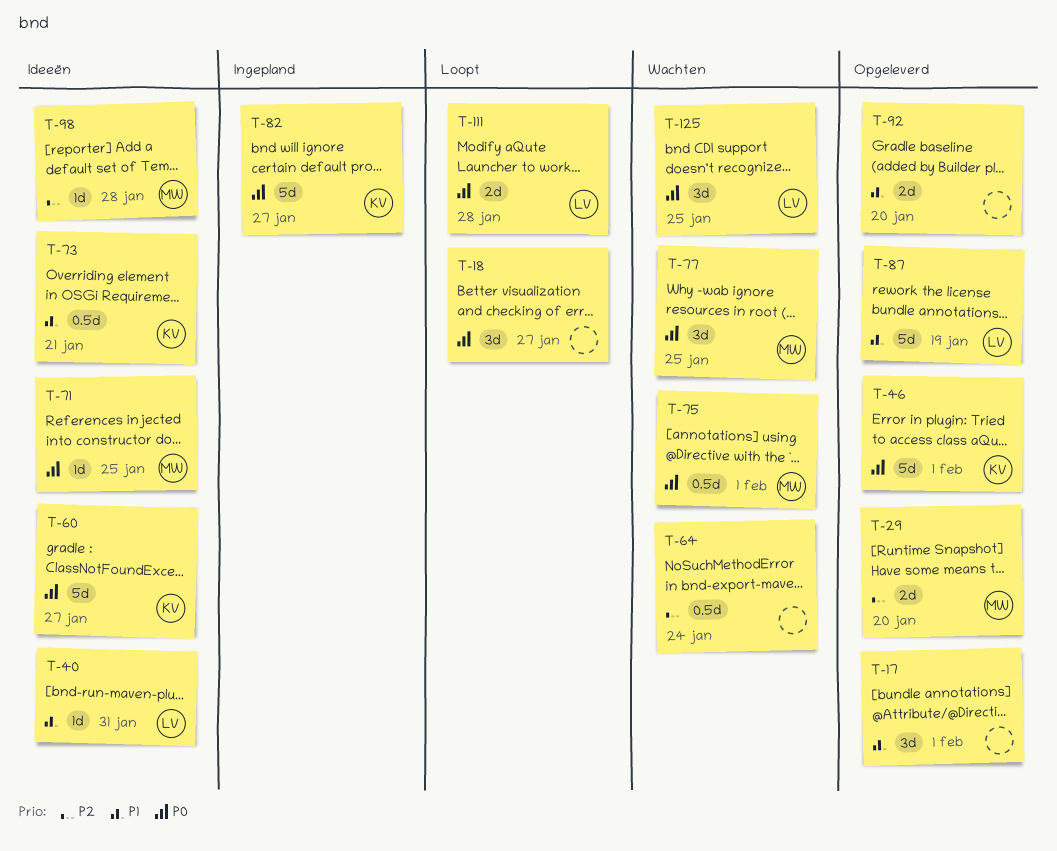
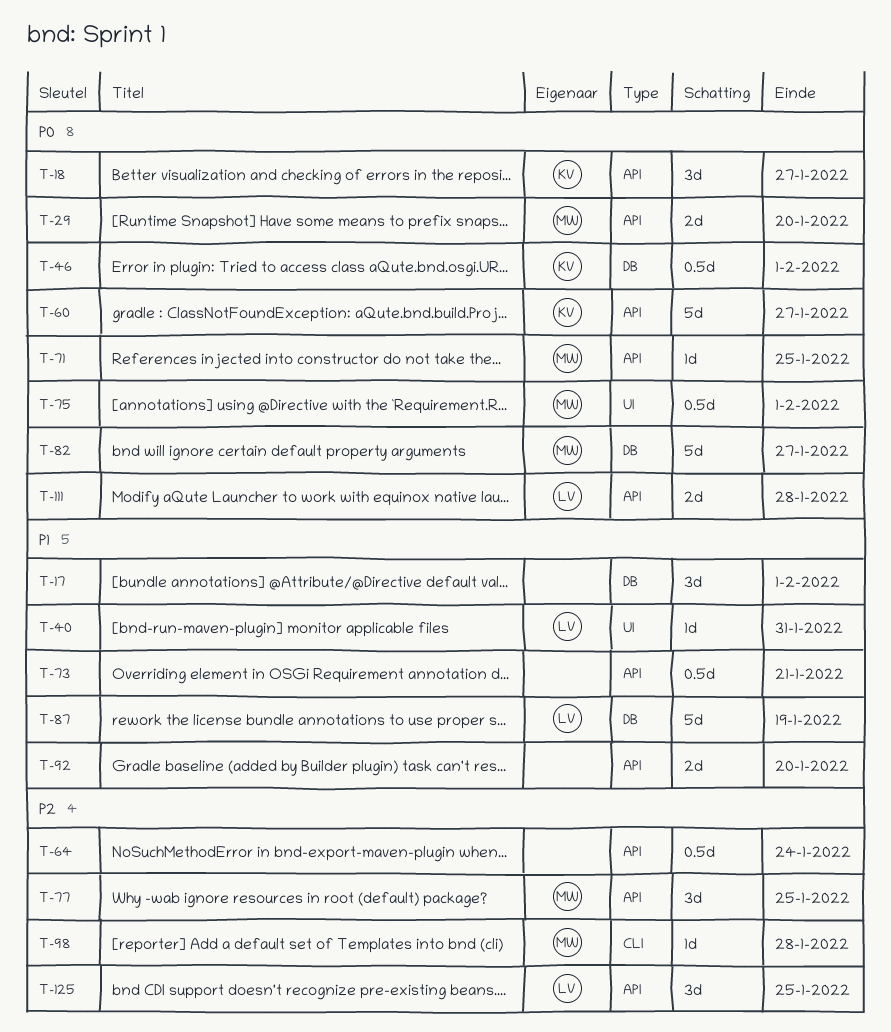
T-18, owner: none -> KV
T-29, priority: P2 -> P0
T-46, estimate: 5d -> 0.5d
T-73, owner: KV -> none
T-77, priority: P0 -> P2
T-82, owner: KV -> MW
T-125, priority: P0 -> P2

